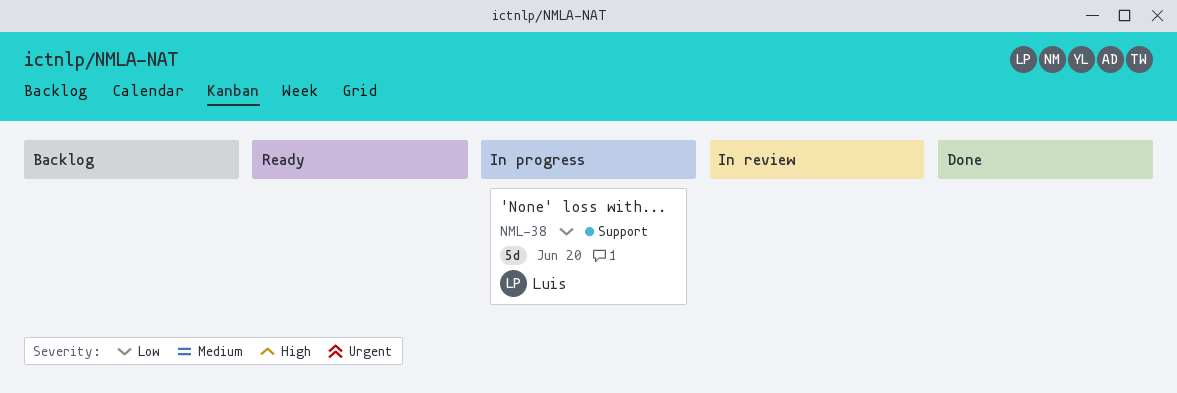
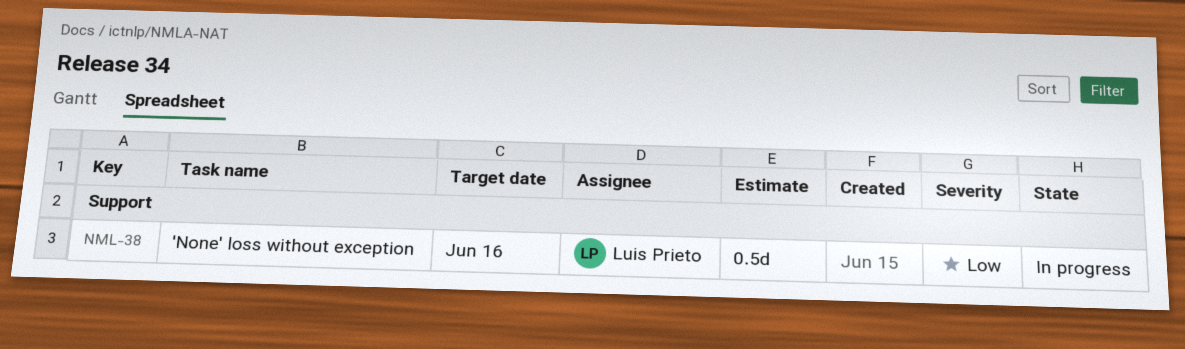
NML-38, estimate: 5d -> 0.5d
NML-38, due: Jun 20 -> Jun 16

